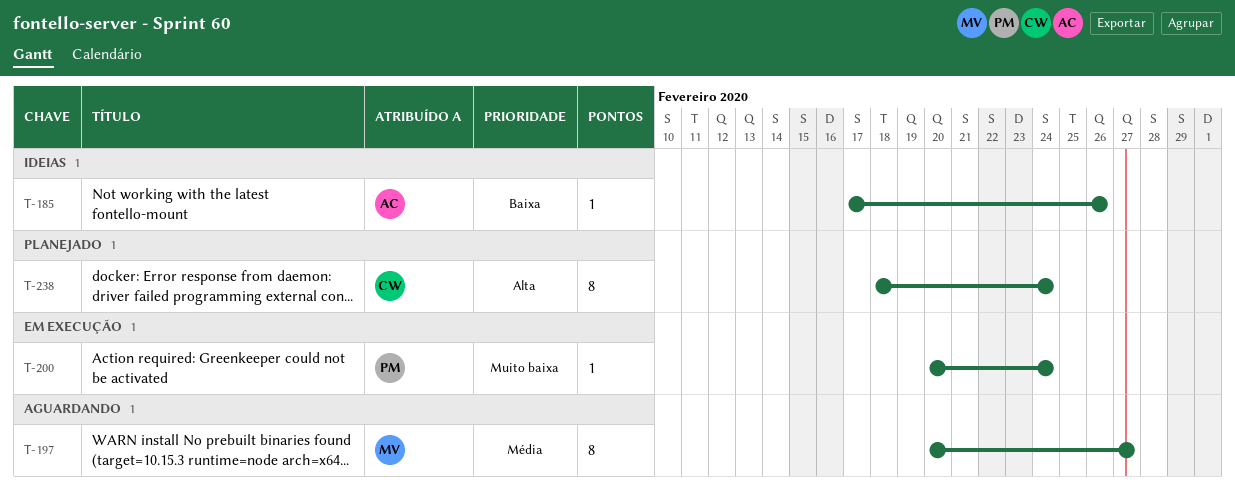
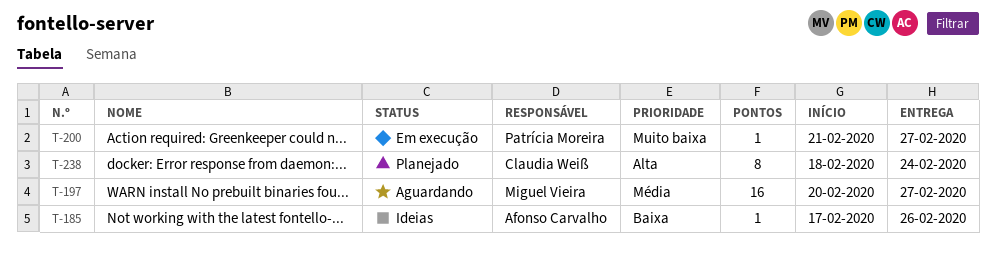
T-197, estimate: 8 -> 16
T-200, start: Feb 20 -> Feb 21
T-200, due: Feb 24 -> Feb 27

